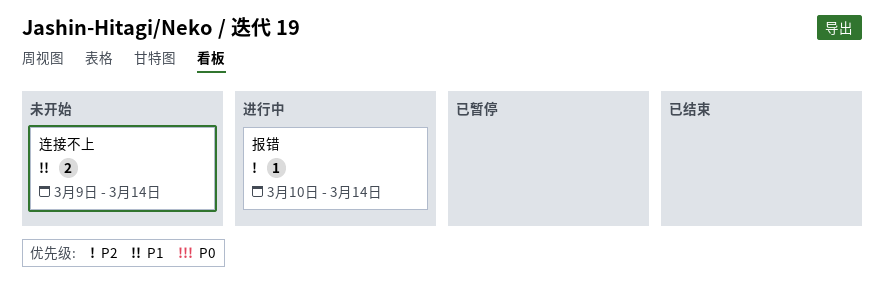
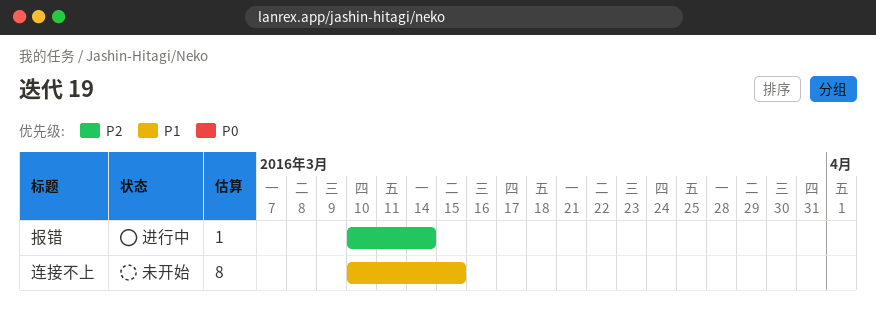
连接不上, estimate: 2 -> 8
连接不上, start: Mar 9 -> Mar 10
连接不上, due: Mar 14 -> Mar 15

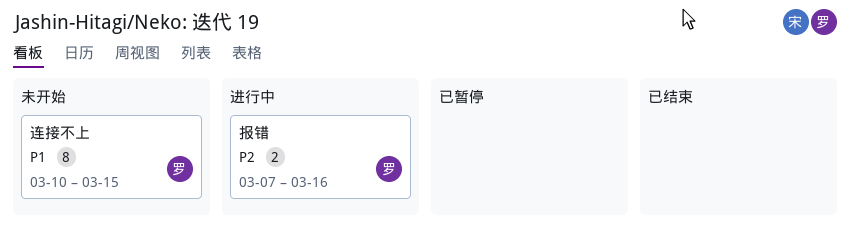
报错, estimate: 1 -> 2
报错, start: Mar 10 -> Mar 7
报错, due: Mar 14 -> Mar 16

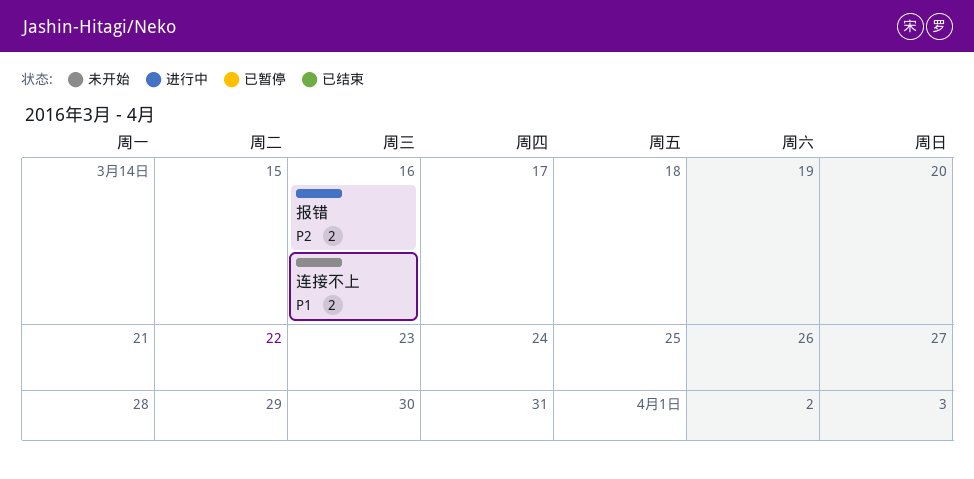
连接不上, estimate: 8 -> 2
连接不上, due: Mar 15 -> Mar 16

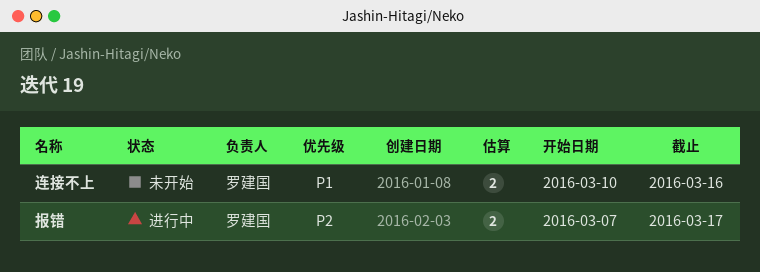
报错, due: Mar 16 -> Mar 17

